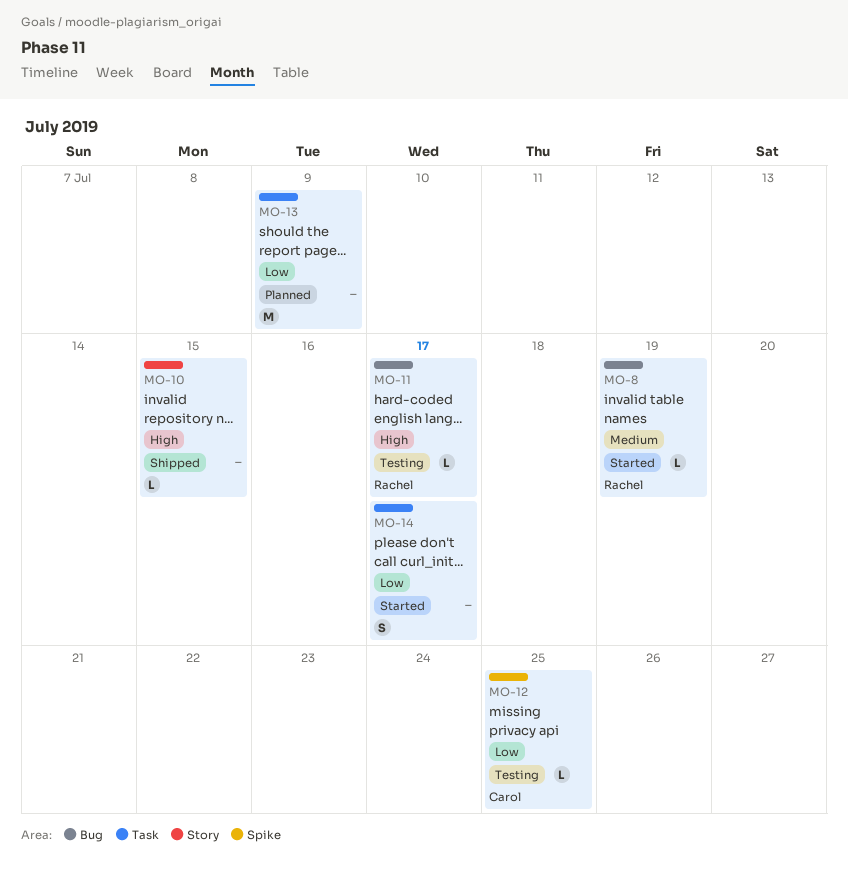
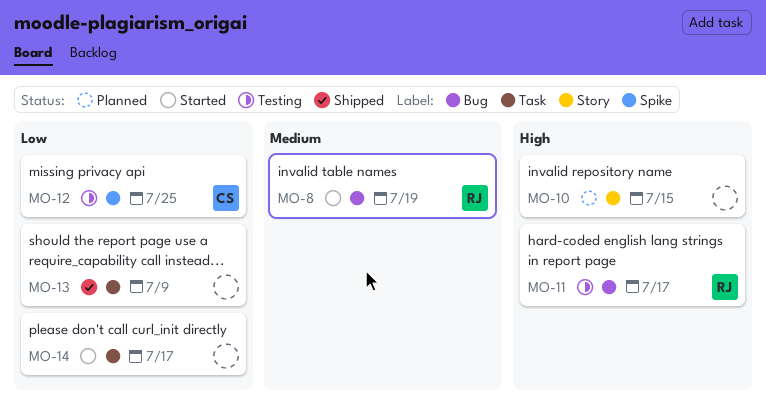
MO-10, status: Shipped -> Planned
MO-13, status: Planned -> Shipped

